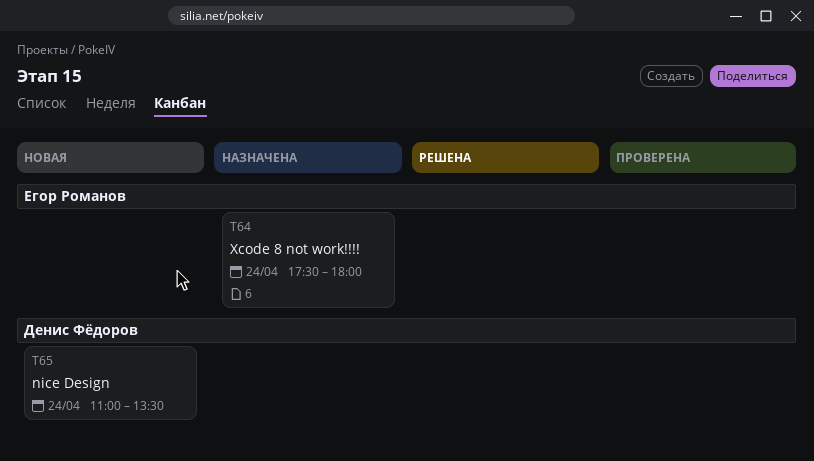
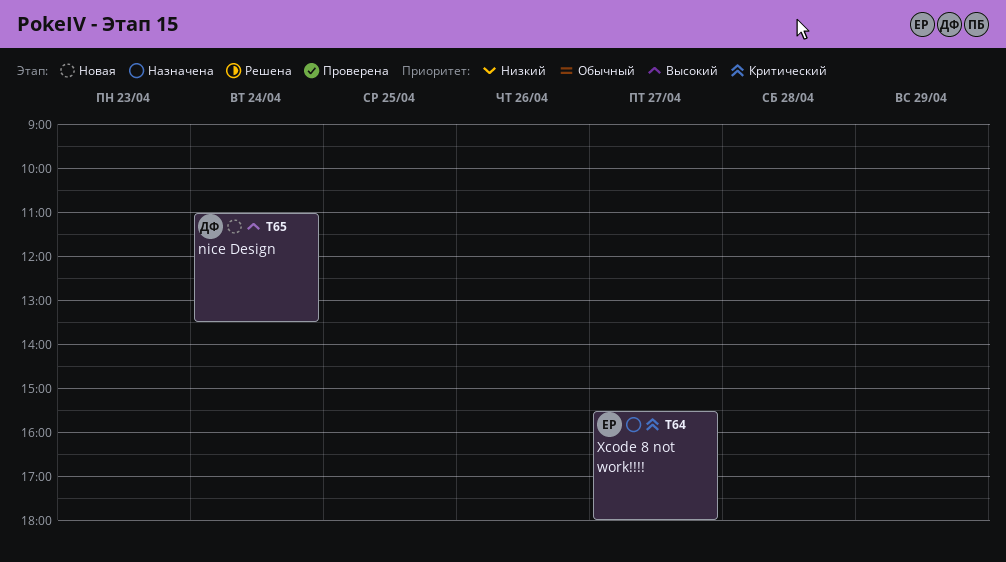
T64, day: Apr 24 -> Apr 27
T64, begins: 17:30 -> 15:30

